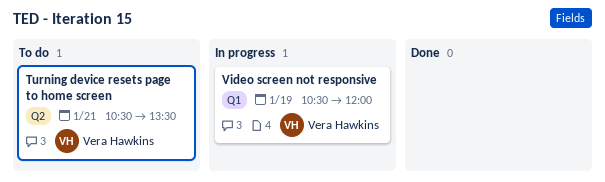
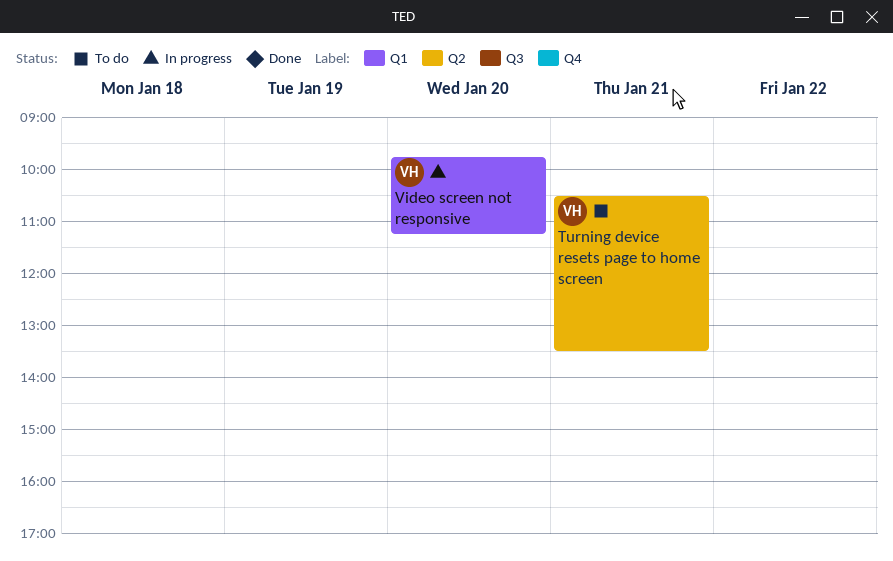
Video screen not responsive, day: Jan 19 -> Jan 20
Video screen not responsive, begins: 10:30 -> 09:45
Video screen not responsive, ends: 12:00 -> 11:15

